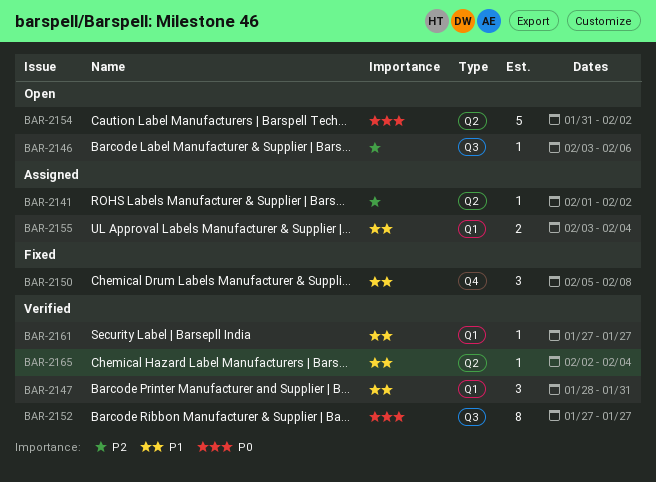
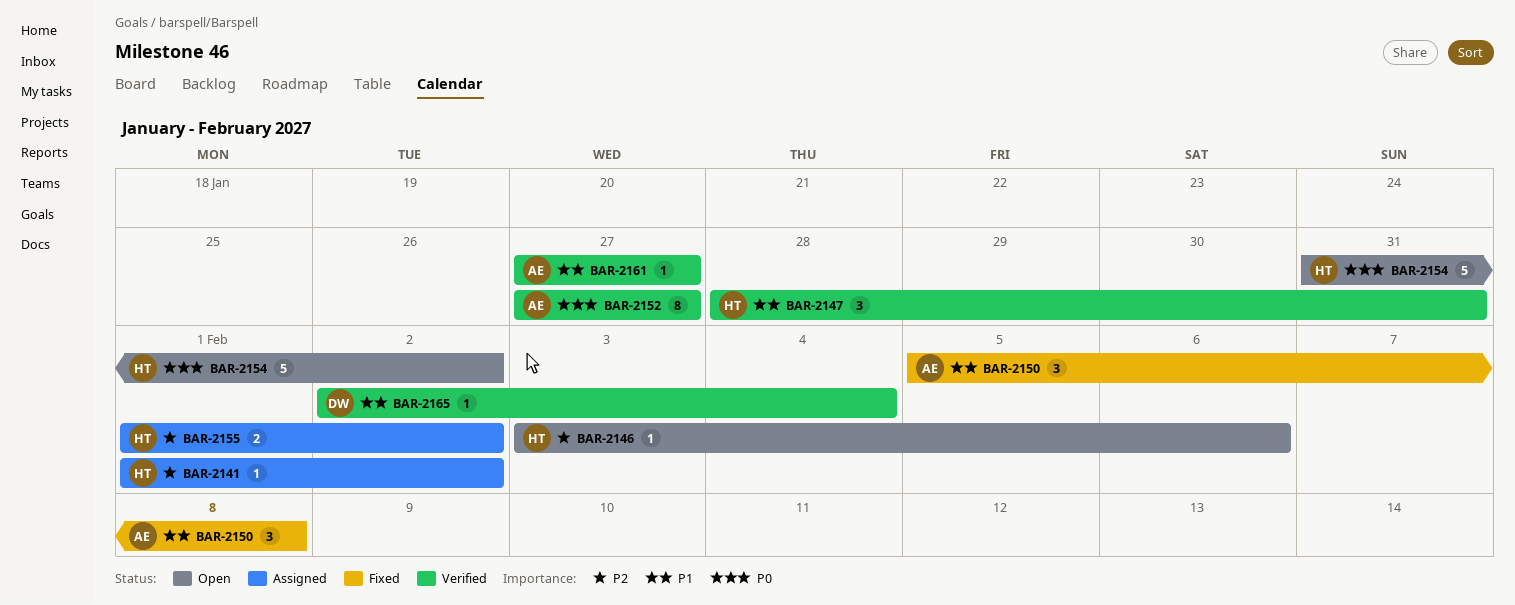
BAR-2155, priority: P1 -> P2
BAR-2155, start: Feb 3 -> Feb 1
BAR-2155, due: Feb 4 -> Feb 2

